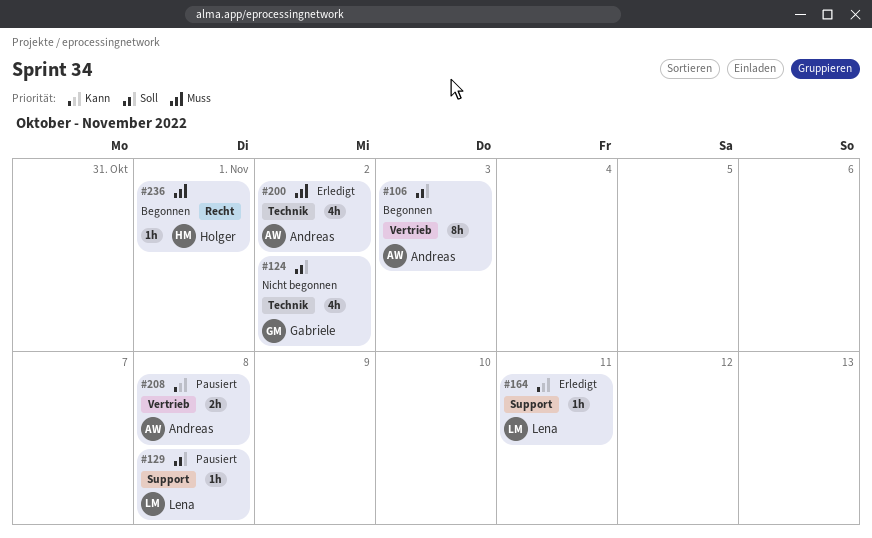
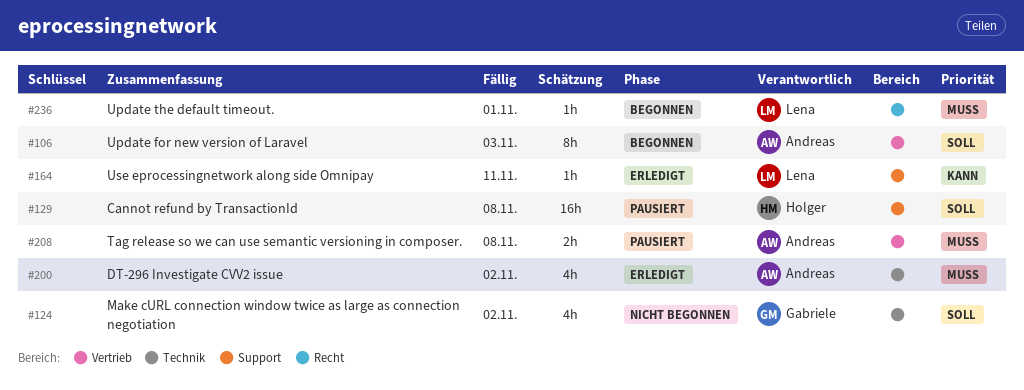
#129, owner: Lena -> Holger
#129, estimate: 1h -> 16h
#208, priority: Kann -> Muss
#236, owner: Holger -> Lena

